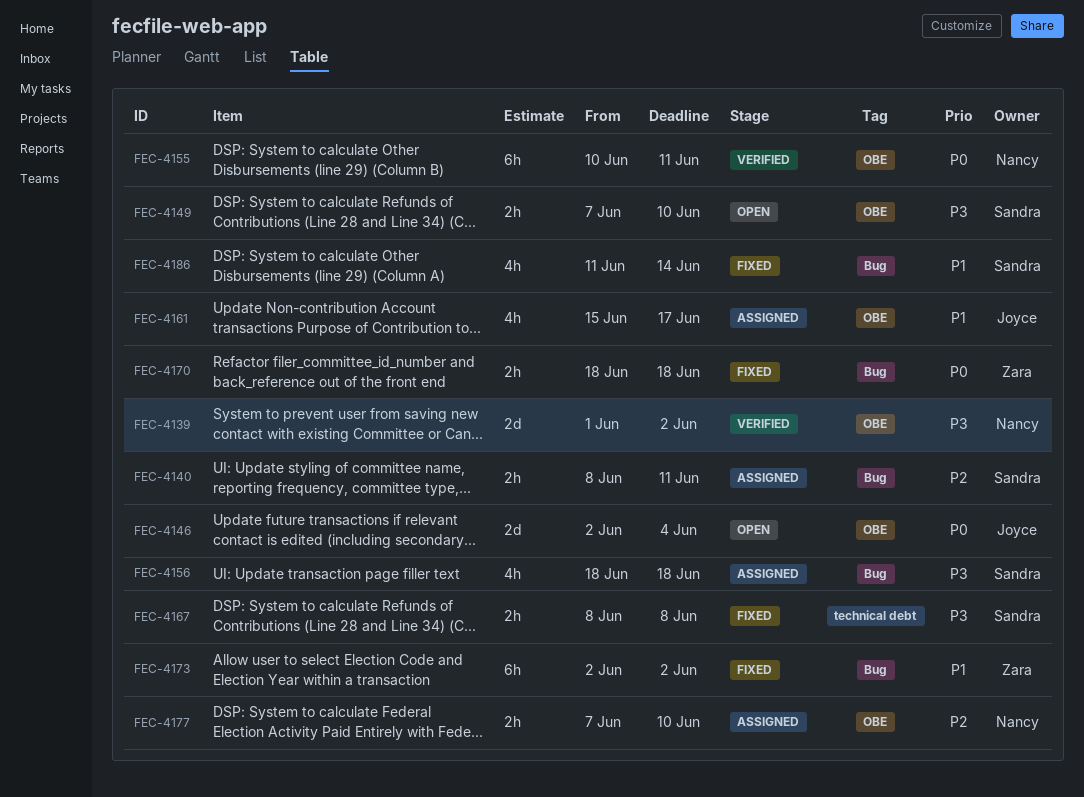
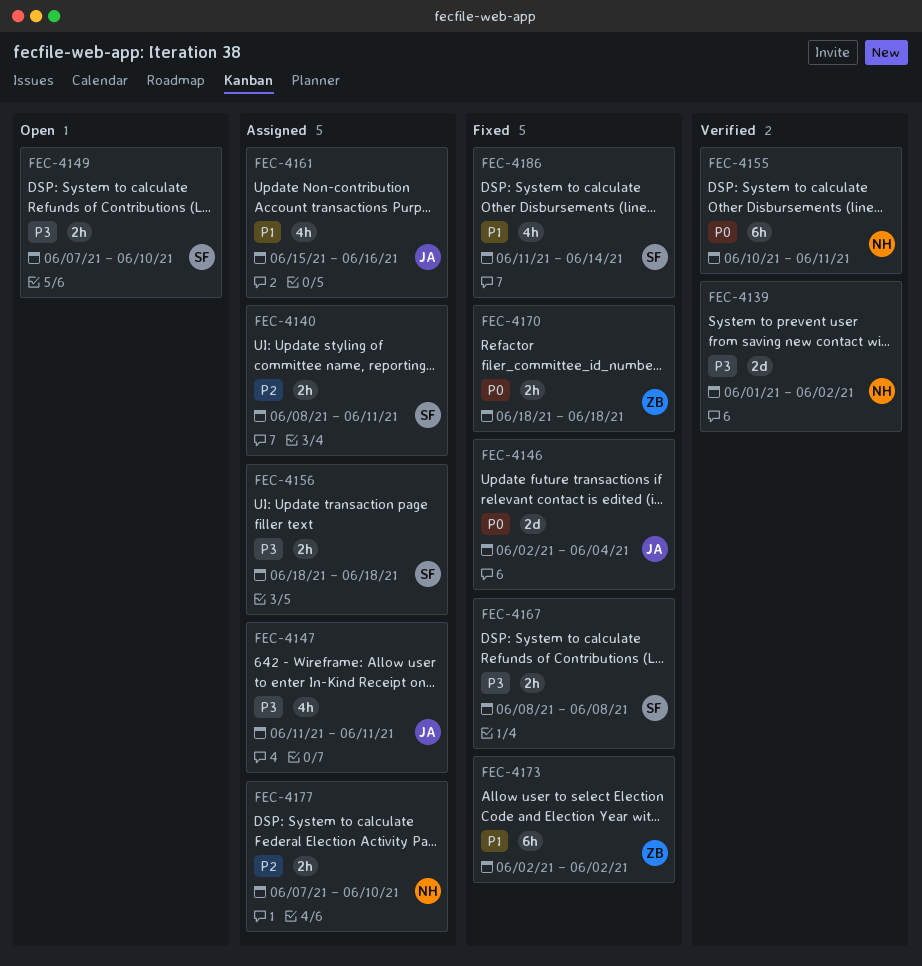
FEC-4146, status: Open -> Fixed
FEC-4147: none -> present
FEC-4156, estimate: 4h -> 2h
FEC-4161, due: Jun 17 -> Jun 16

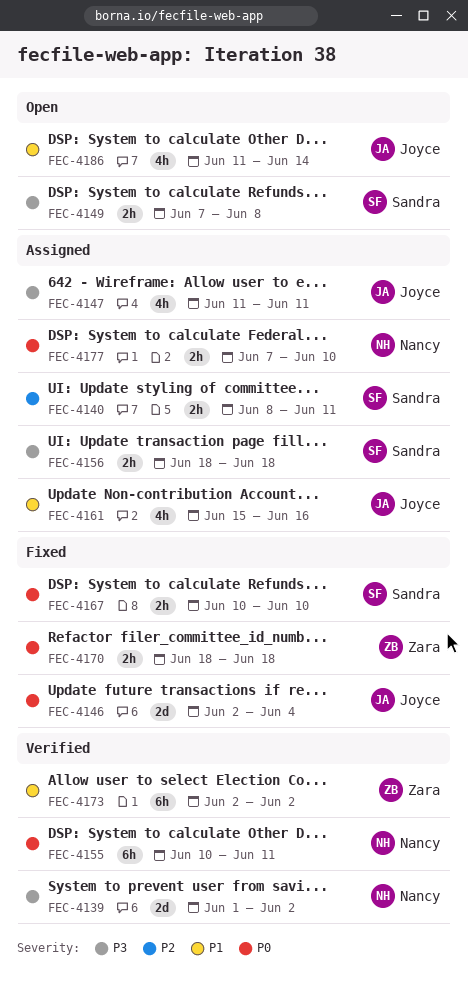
FEC-4149, due: Jun 10 -> Jun 8
FEC-4167, priority: P3 -> P0
FEC-4167, start: Jun 8 -> Jun 10
FEC-4167, due: Jun 8 -> Jun 10
FEC-4173, status: Fixed -> Verified
FEC-4177, priority: P2 -> P0
FEC-4186, status: Fixed -> Open
FEC-4186, owner: Sandra -> Joyce

